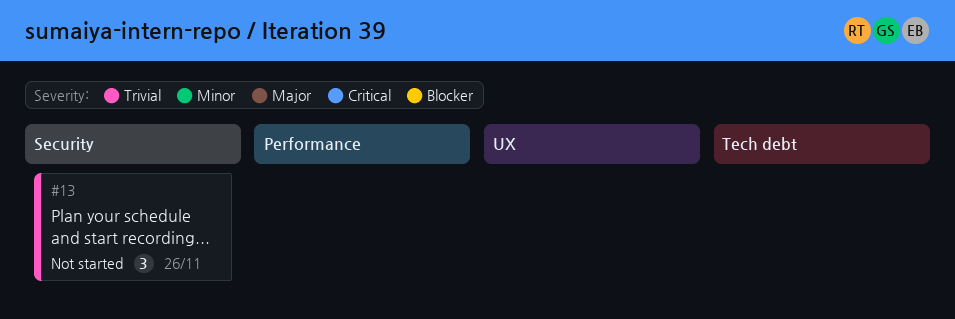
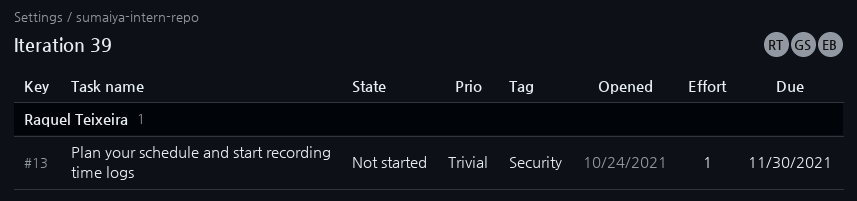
#13, estimate: 3 -> 1
#13, due: Nov 26 -> Nov 30

